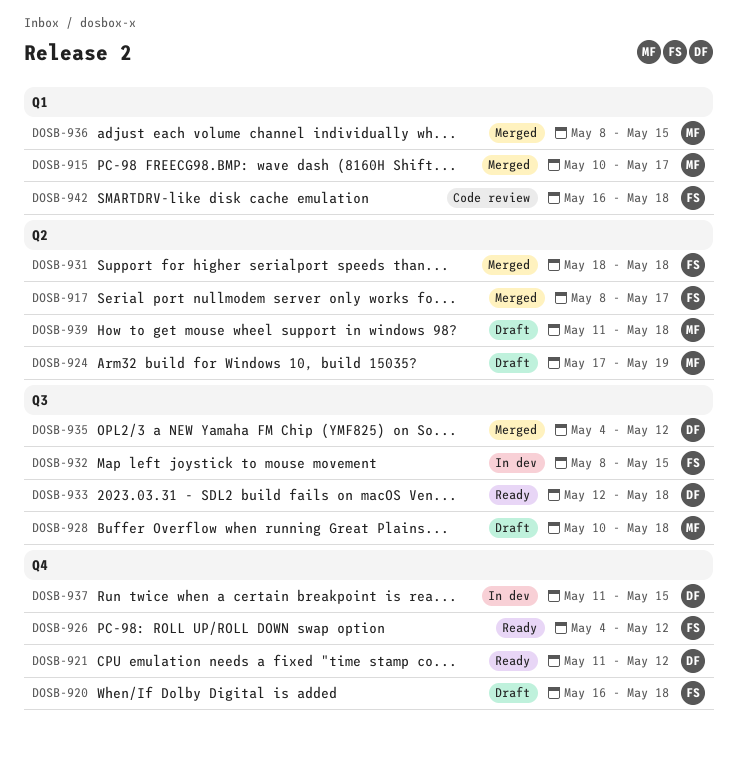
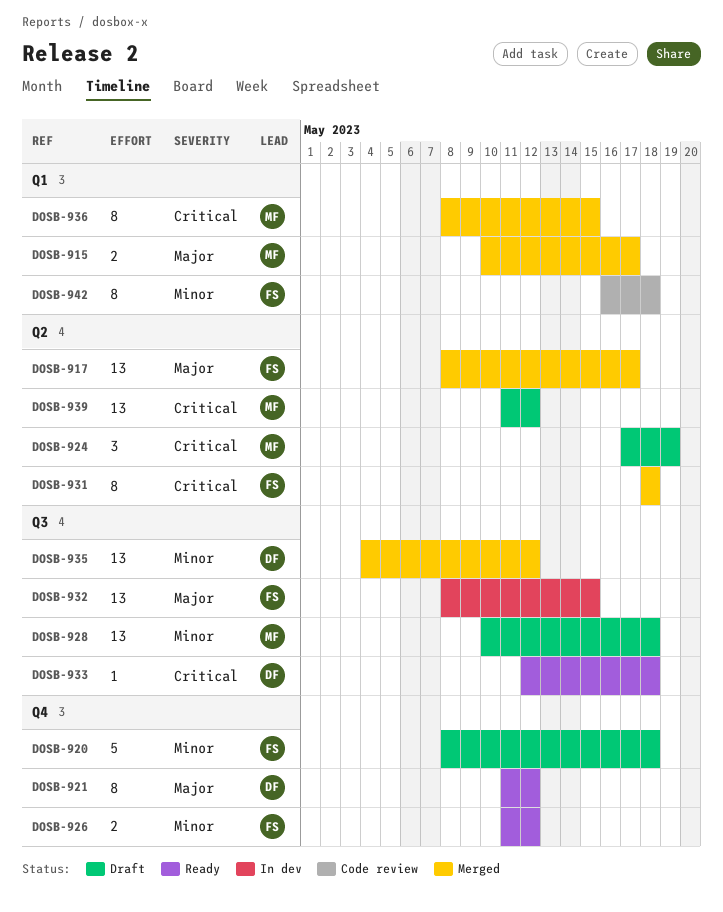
DOSB-920, start: May 16 -> May 8
DOSB-926, start: May 4 -> May 11
DOSB-937: present -> none
DOSB-939, due: May 18 -> May 12

